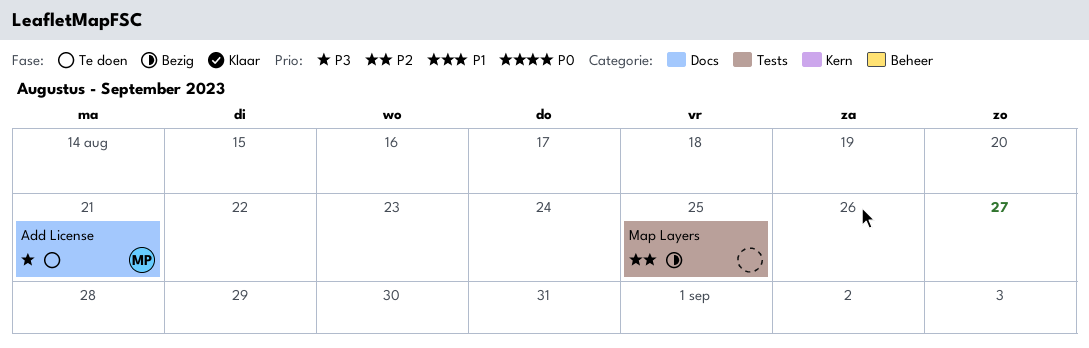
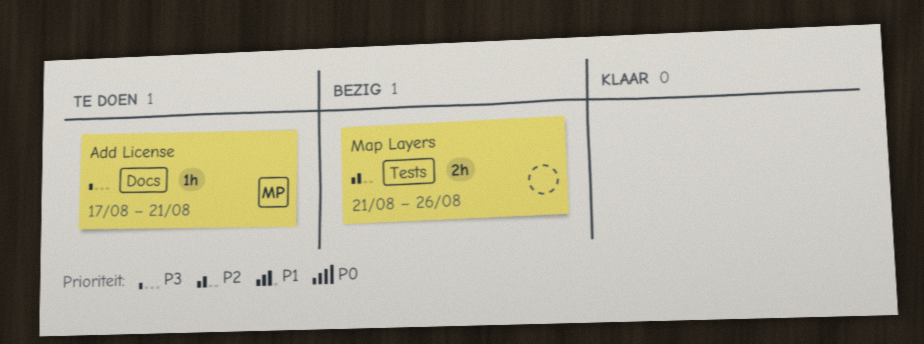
Map Layers, due: Aug 25 -> Aug 26

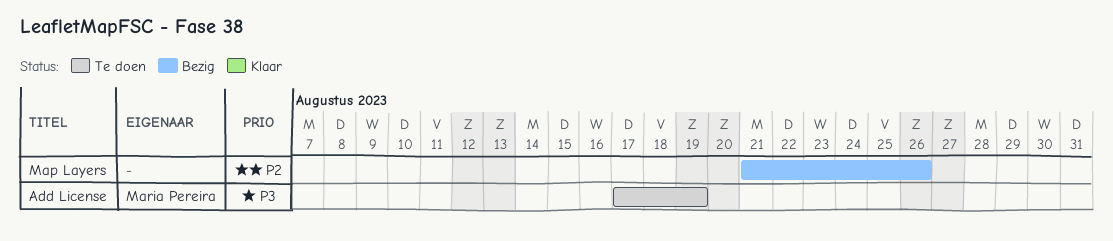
Add License, due: Aug 21 -> Aug 19

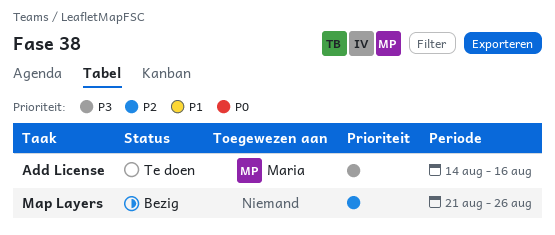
Add License, start: Aug 17 -> Aug 14
Add License, due: Aug 19 -> Aug 16

